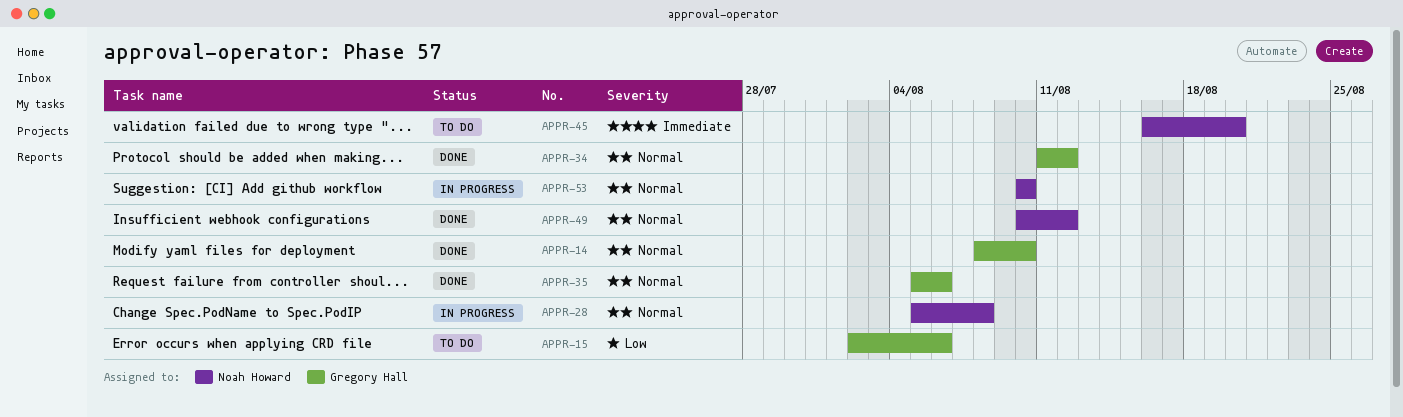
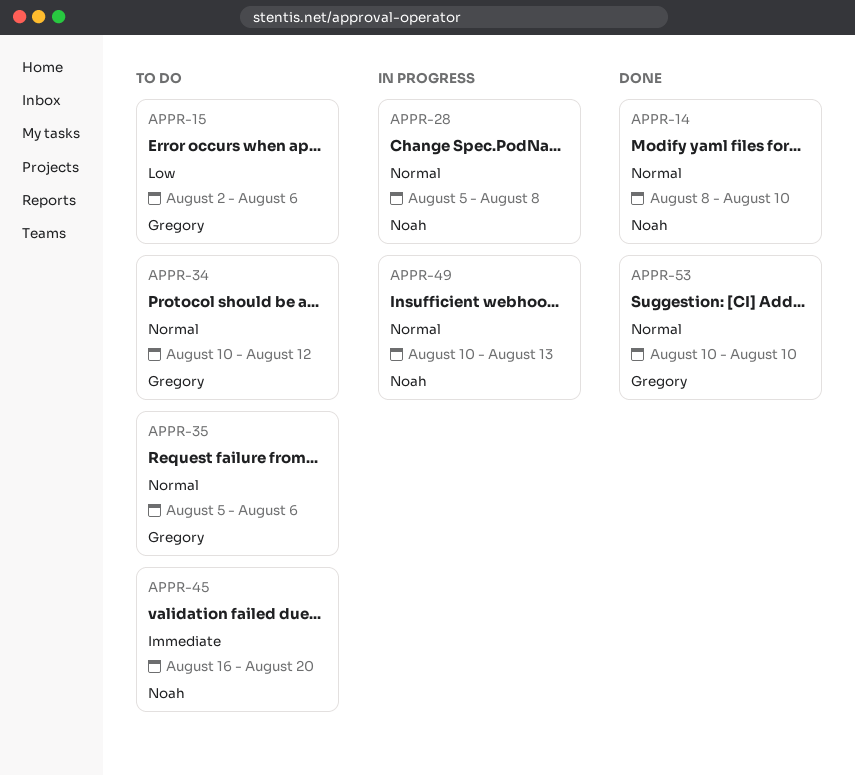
APPR-14, owner: Gregory Hall -> Noah Howard
APPR-34, status: Done -> To do
APPR-34, start: Aug 11 -> Aug 10
APPR-35, status: Done -> To do
APPR-49, status: Done -> In progress
APPR-49, due: Aug 12 -> Aug 13
APPR-53, status: In progress -> Done
APPR-53, owner: Noah Howard -> Gregory Hall

